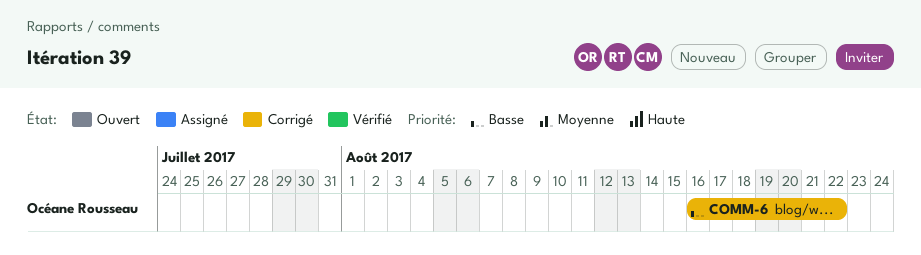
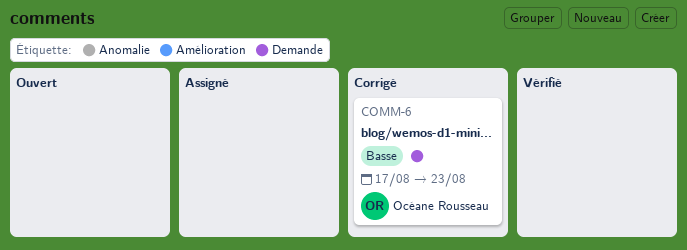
COMM-6, start: Aug 16 -> Aug 17
COMM-6, due: Aug 22 -> Aug 23

